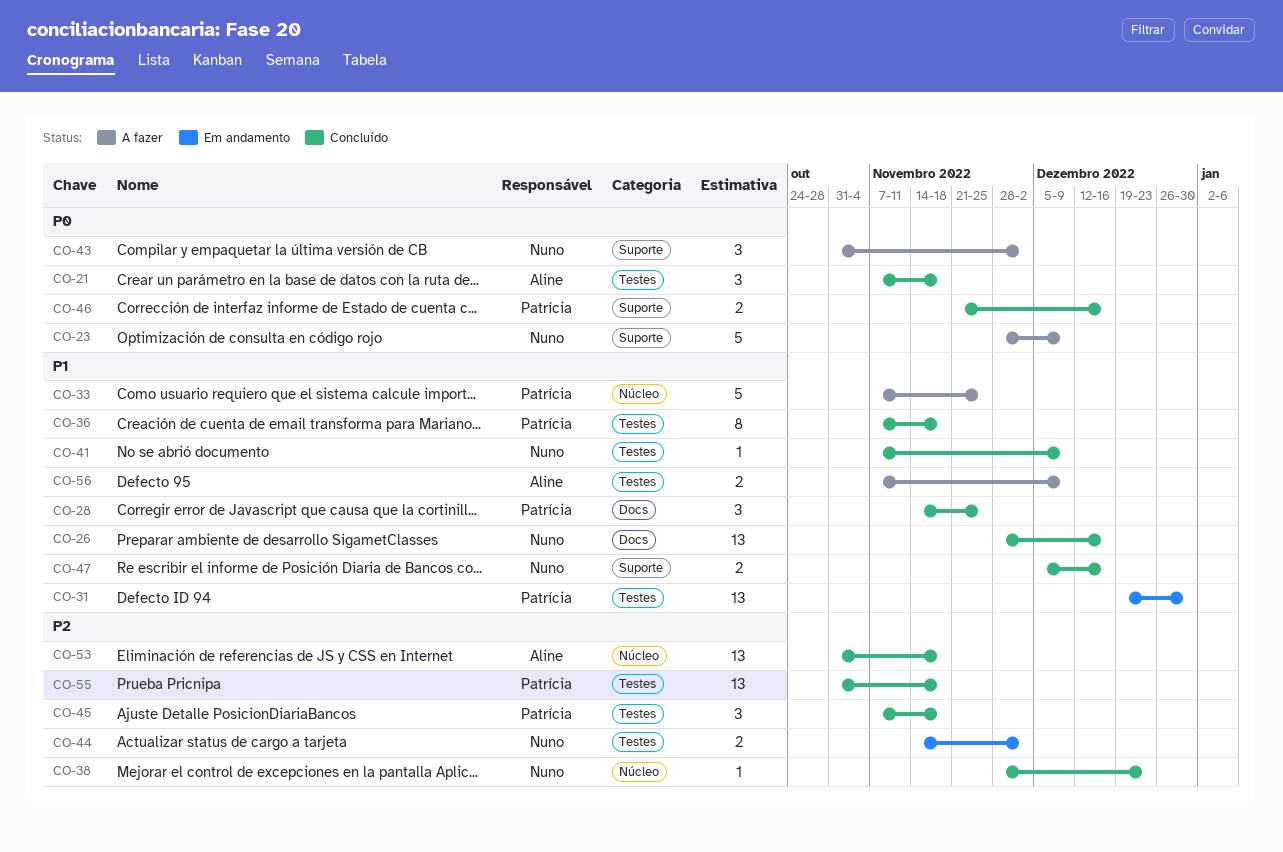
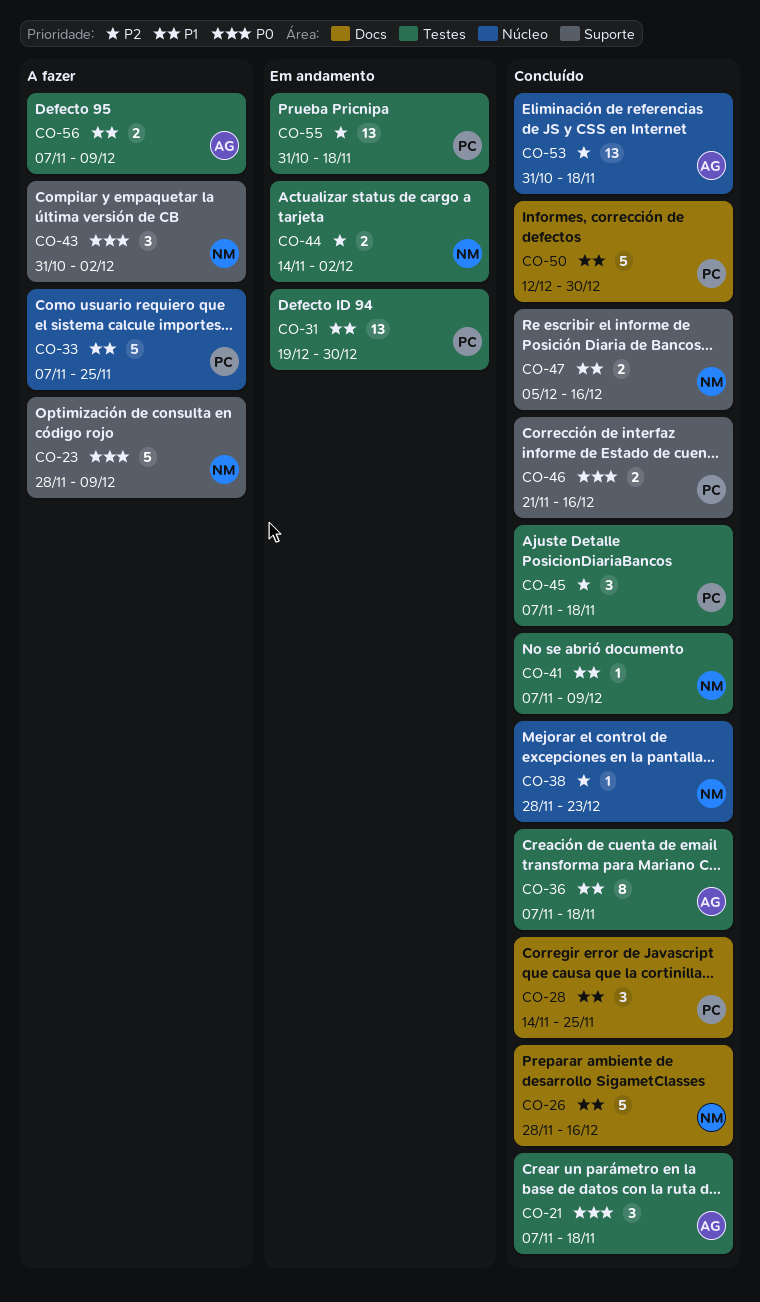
CO-26, estimate: 13 -> 5
CO-36, owner: Patrícia -> Aline
CO-50: none -> present
CO-55, status: Concluído -> Em andamento

